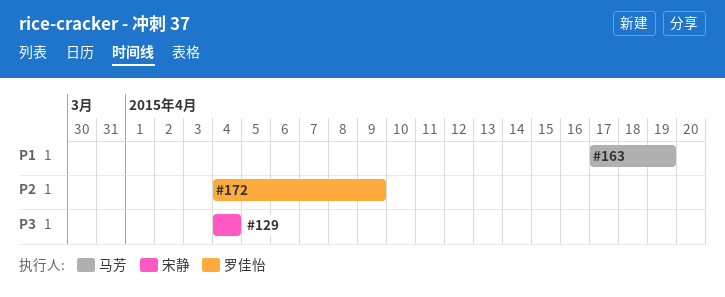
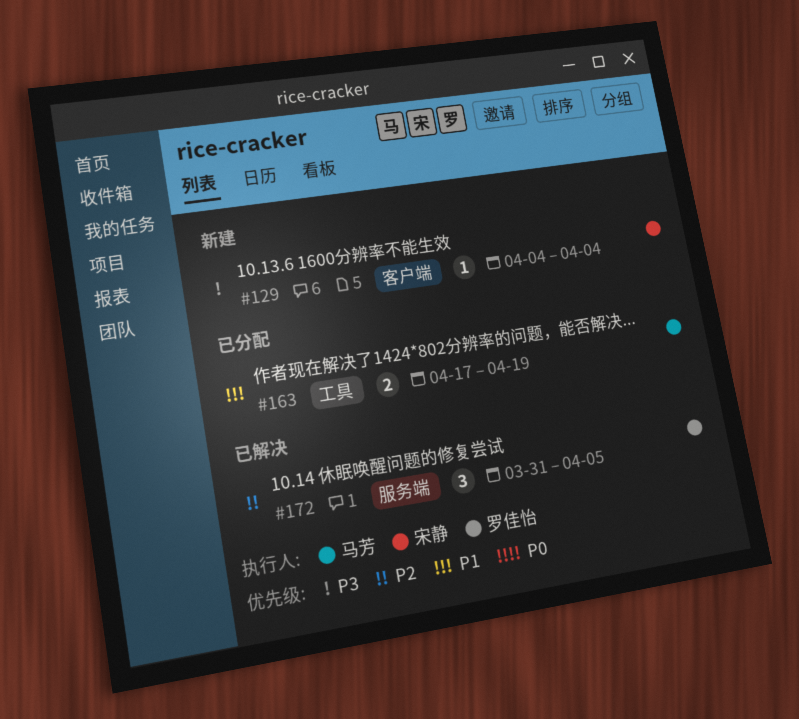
#172, start: Apr 4 -> Mar 31
#172, due: Apr 9 -> Apr 5

